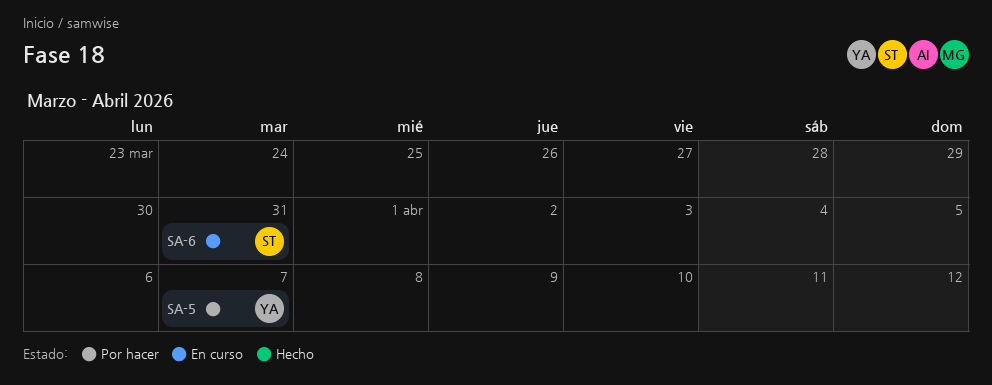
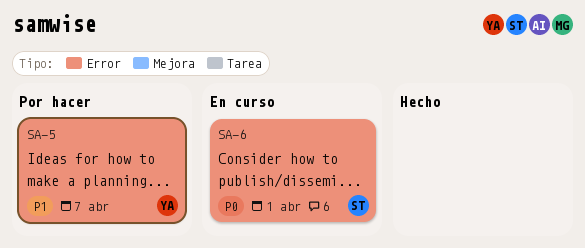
SA-6, due: Mar 31 -> Apr 1

